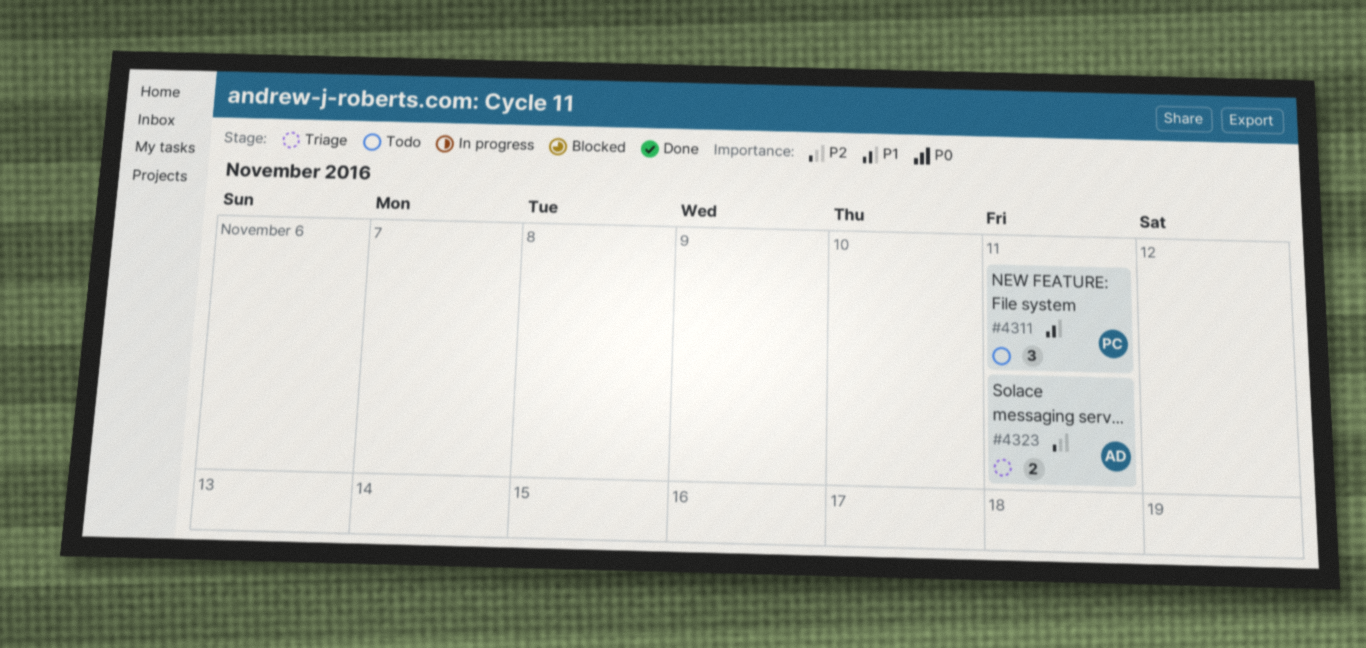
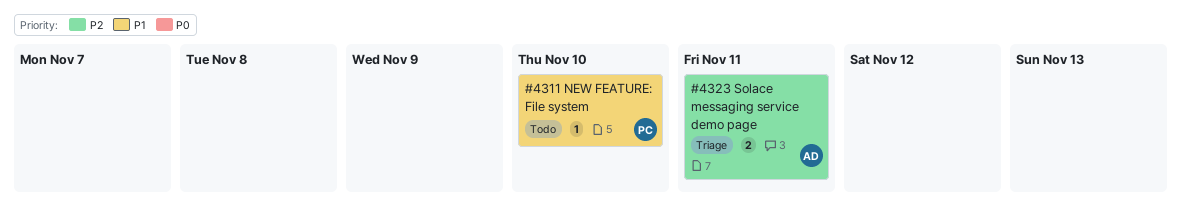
#4311, estimate: 3 -> 1
#4311, due: Nov 11 -> Nov 10

